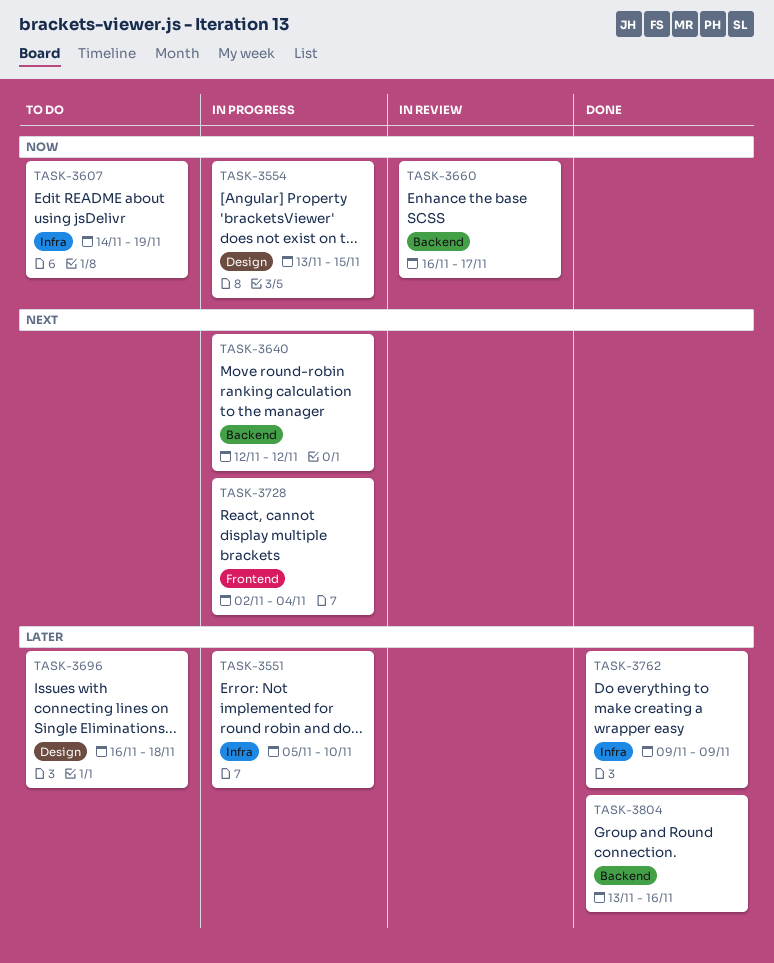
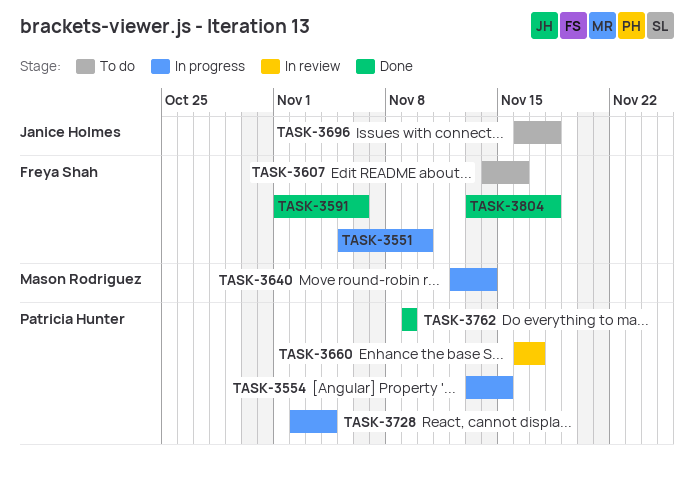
TASK-3591: none -> present
TASK-3607, due: Nov 19 -> Nov 16
TASK-3640, due: Nov 12 -> Nov 14
TASK-3804, due: Nov 16 -> Nov 18

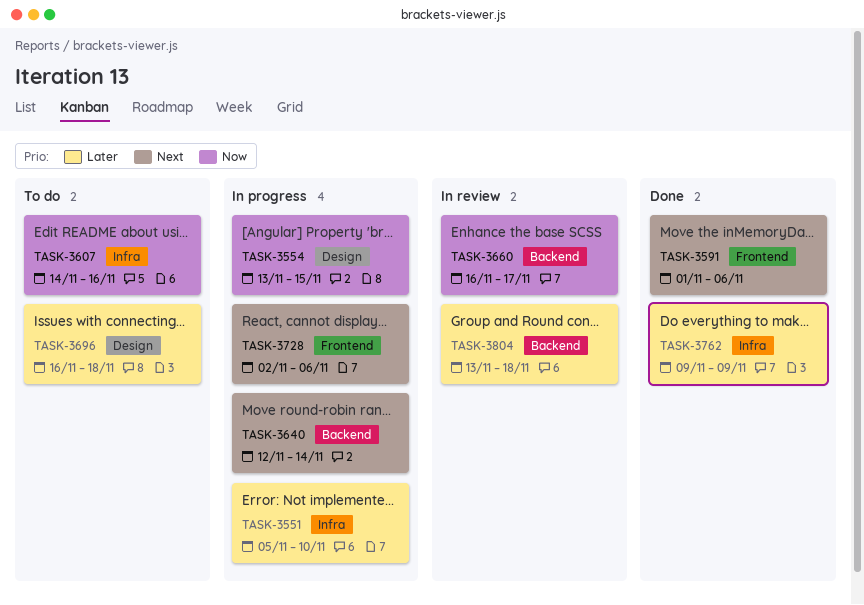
TASK-3728, due: Nov 4 -> Nov 6
TASK-3804, status: Done -> In review

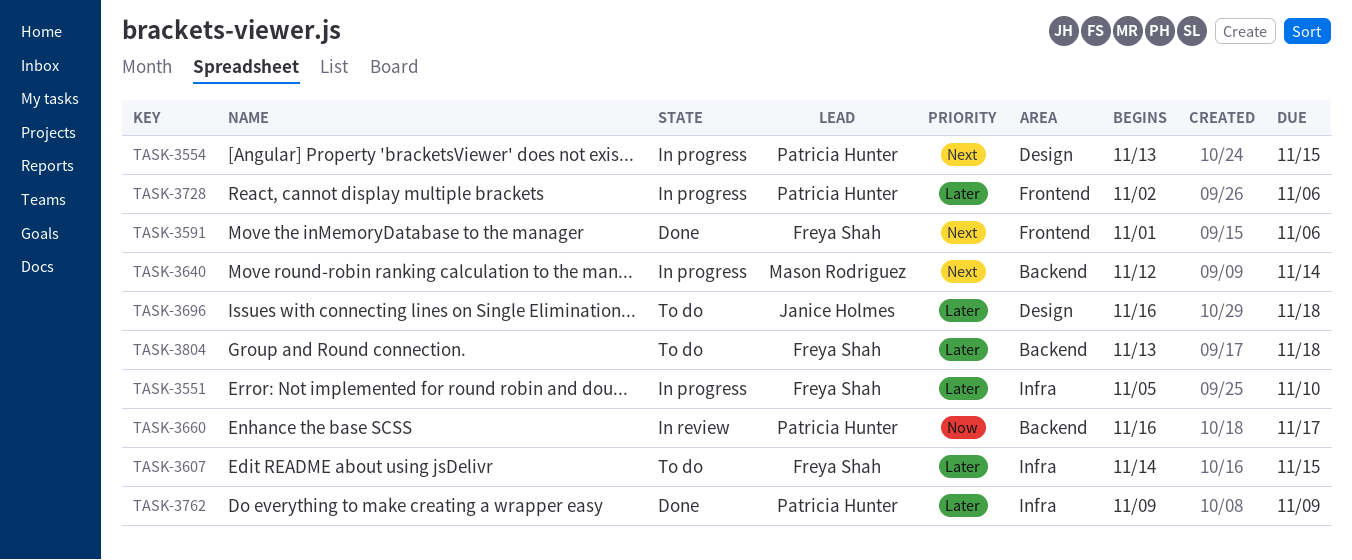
TASK-3554, priority: Now -> Next
TASK-3607, priority: Now -> Later
TASK-3607, due: Nov 16 -> Nov 15
TASK-3728, priority: Next -> Later
TASK-3804, status: In review -> To do

